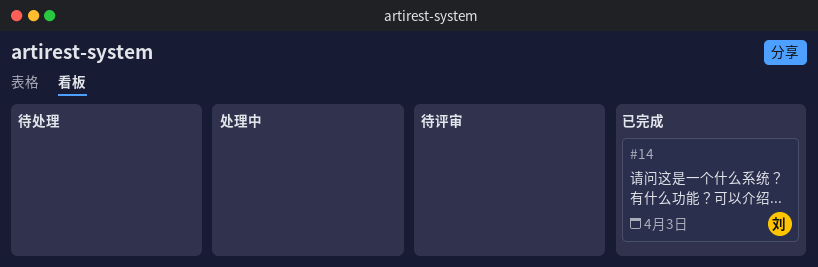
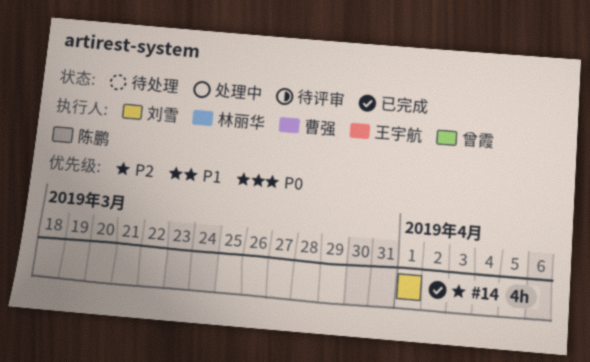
#14, due: Apr 3 -> Apr 1

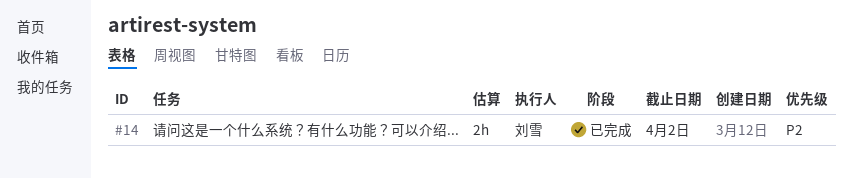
#14, estimate: 4h -> 2h
#14, due: Apr 1 -> Apr 2

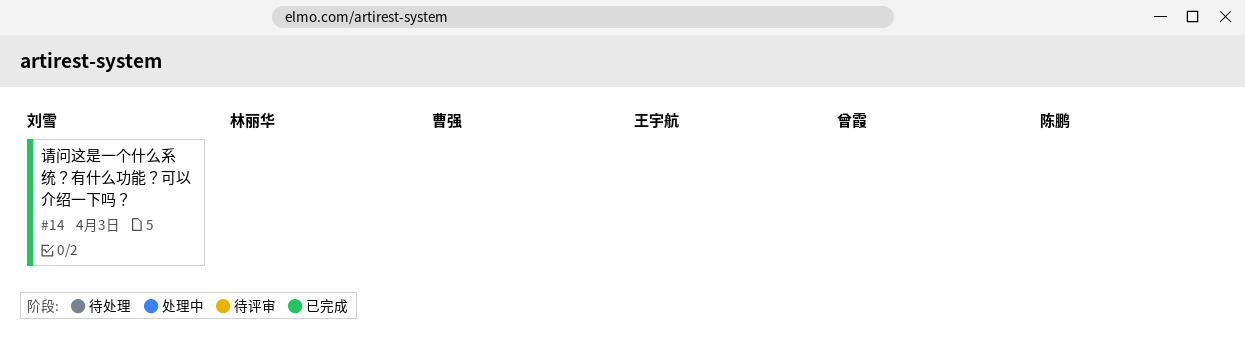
#14, due: Apr 2 -> Apr 3

